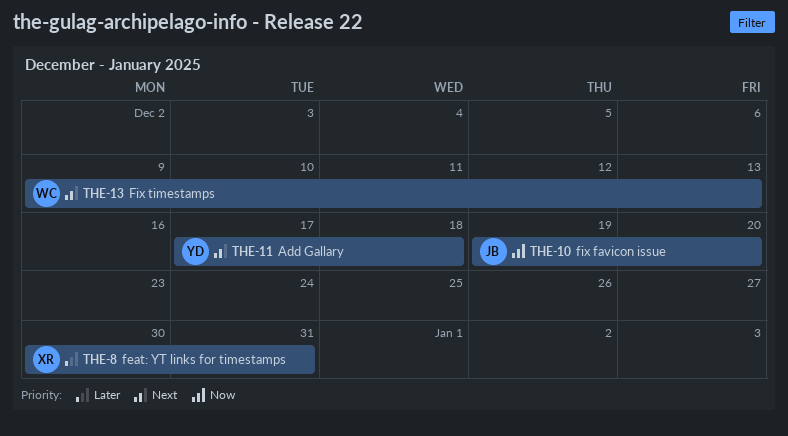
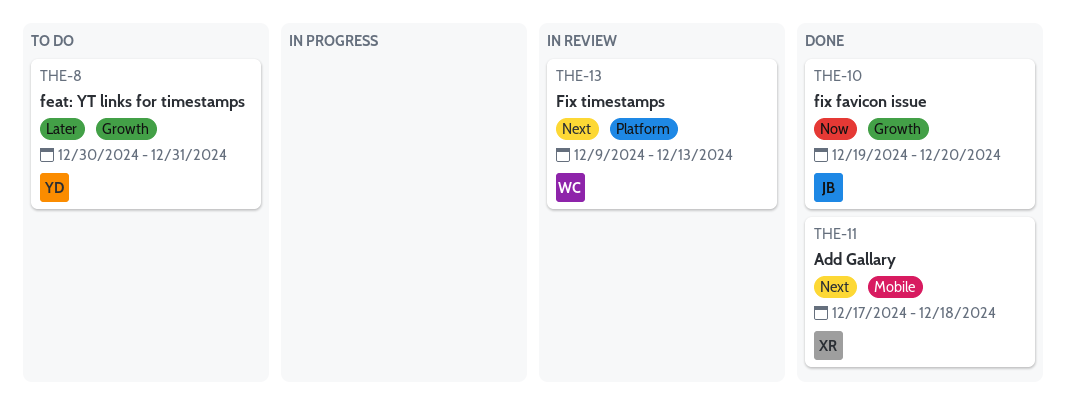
THE-8, owner: XR -> YD
THE-11, owner: YD -> XR

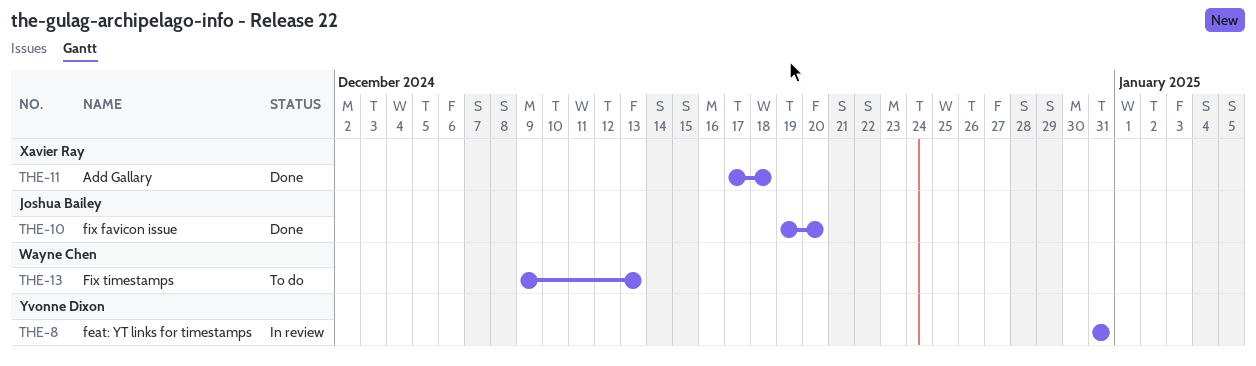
THE-8, status: To do -> In review
THE-8, start: Dec 30 -> Dec 31
THE-13, status: In review -> To do

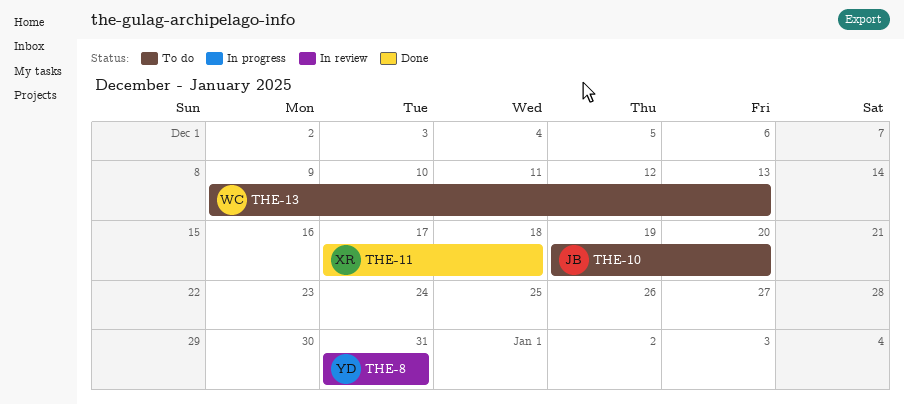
THE-10, status: Done -> To do

